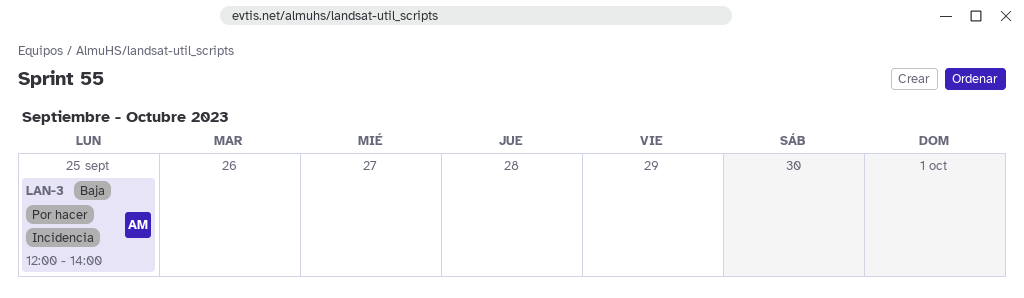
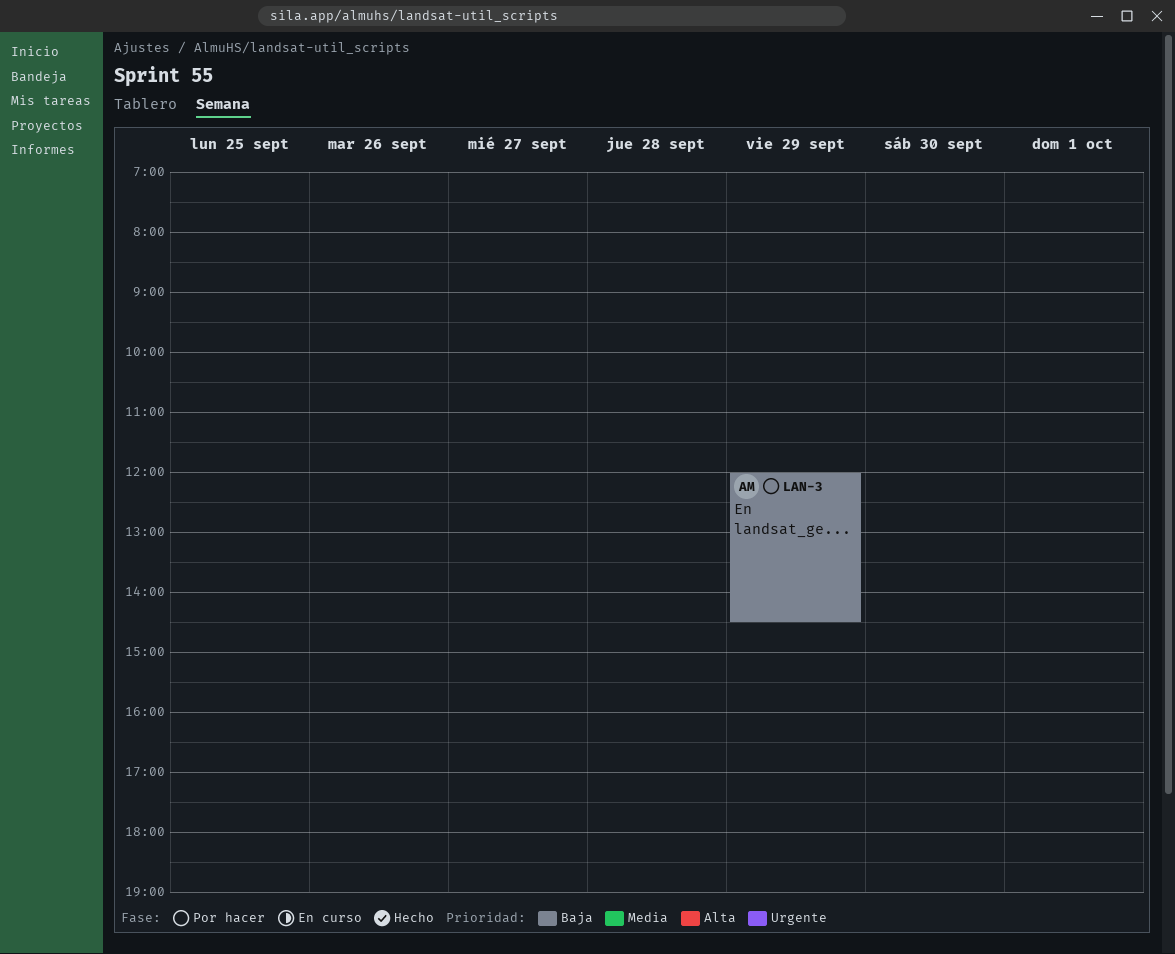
LAN-3, day: Sep 25 -> Sep 29
LAN-3, ends: 14:00 -> 14:30

